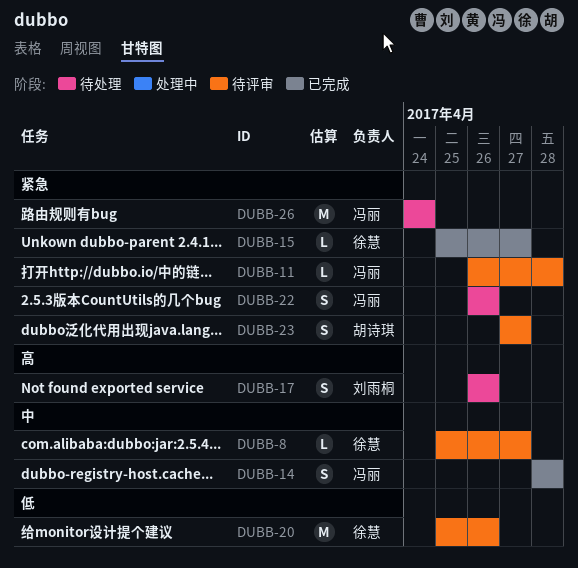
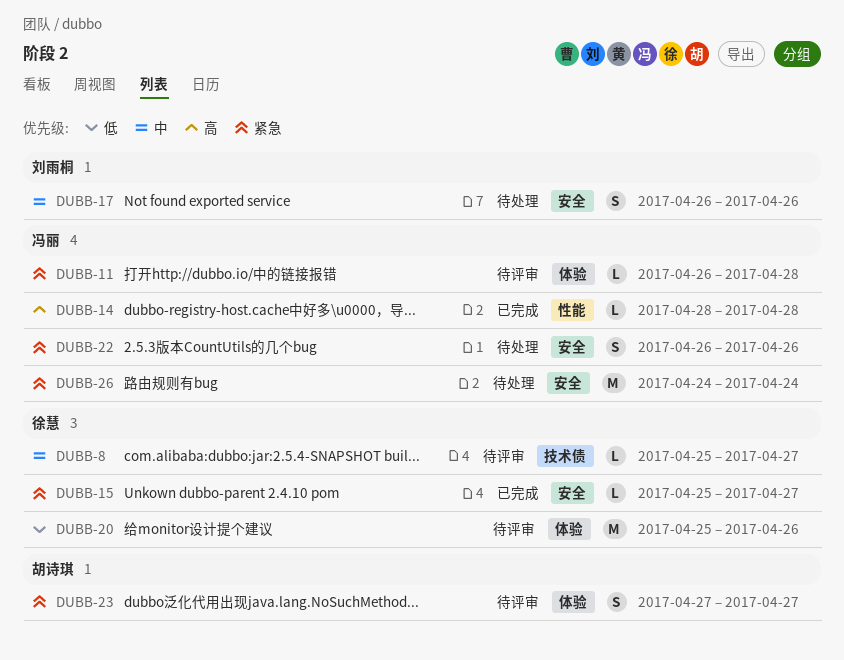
DUBB-14, priority: 中 -> 高
DUBB-14, estimate: S -> L
DUBB-17, priority: 高 -> 中

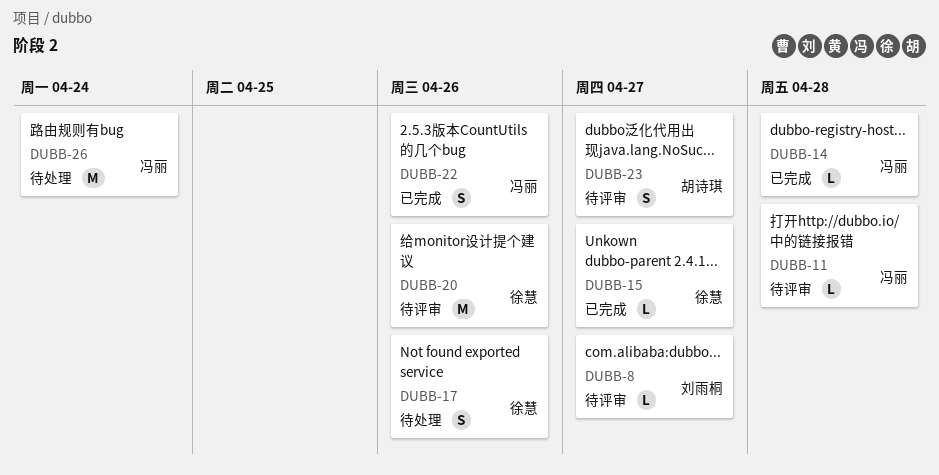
DUBB-8, owner: 徐慧 -> 刘雨桐
DUBB-17, owner: 刘雨桐 -> 徐慧
DUBB-22, status: 待处理 -> 已完成

